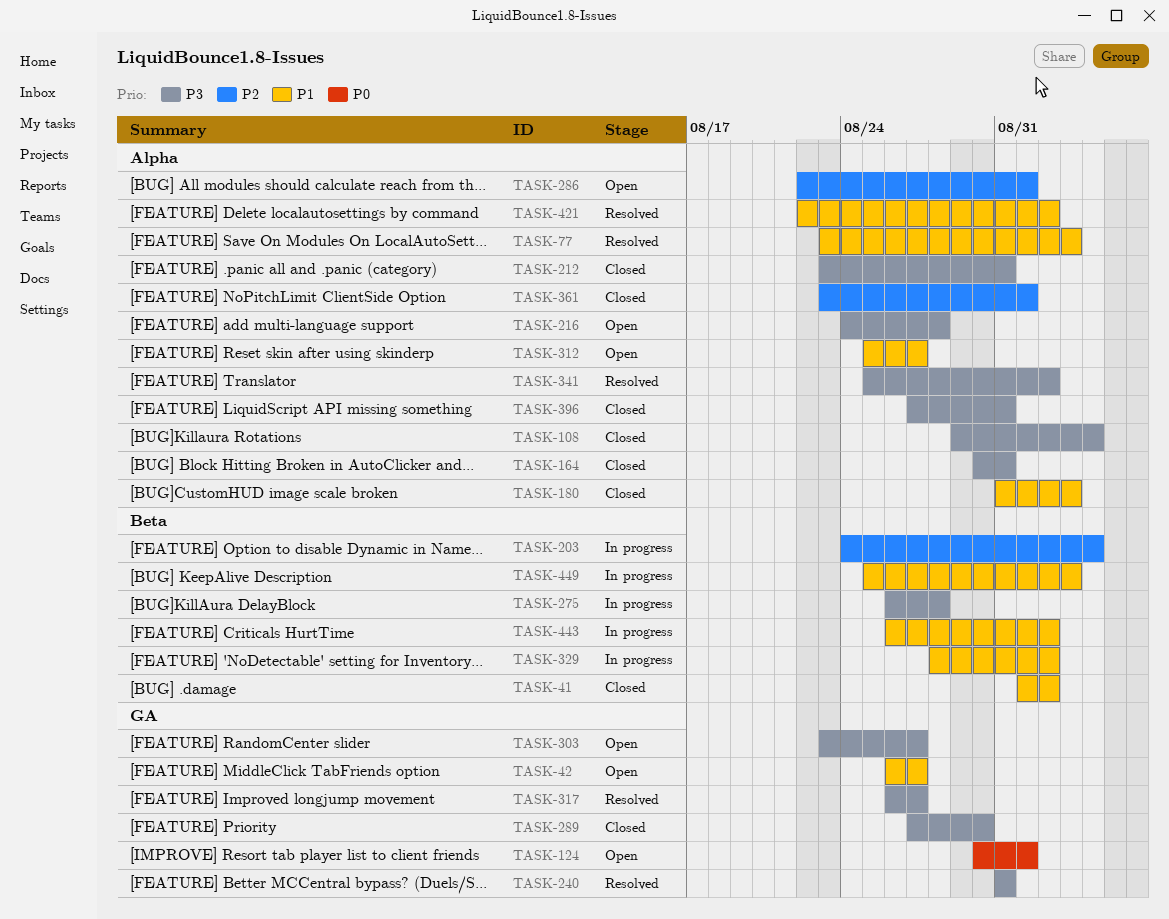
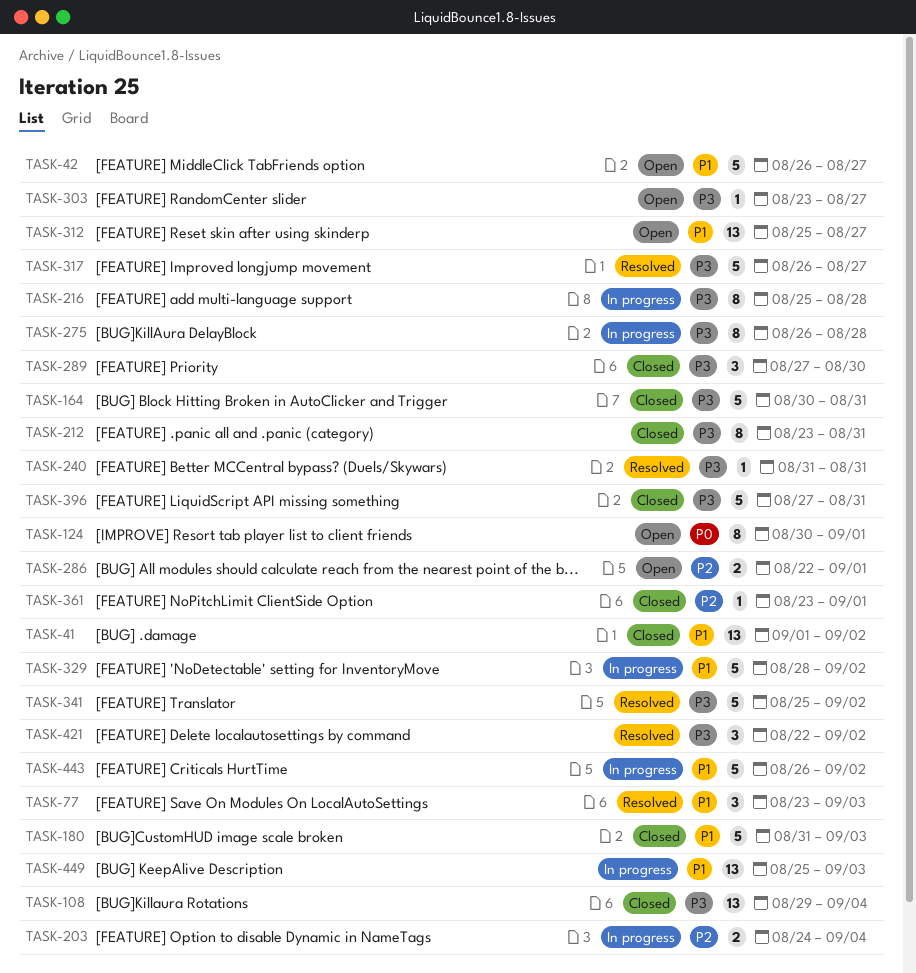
TASK-216, status: Open -> In progress
TASK-216, start: Aug 24 -> Aug 25
TASK-421, priority: P1 -> P3

